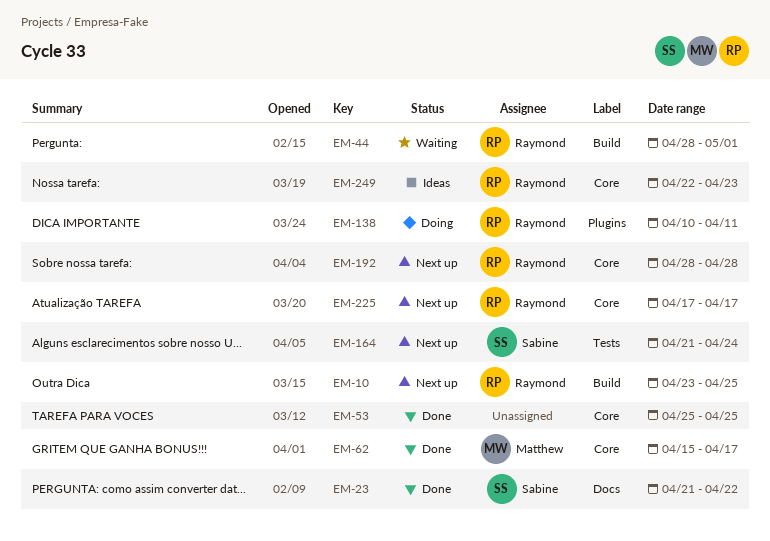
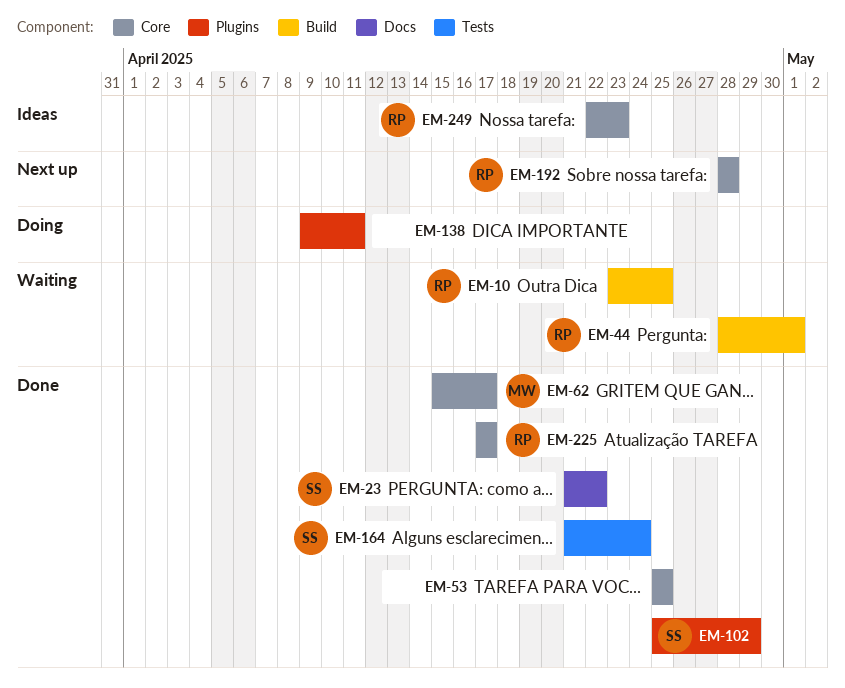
EM-10, status: Next up -> Waiting
EM-102: none -> present
EM-138, owner: Raymond -> none
EM-138, start: Apr 10 -> Apr 9
EM-164, status: Next up -> Done
EM-225, status: Next up -> Done

